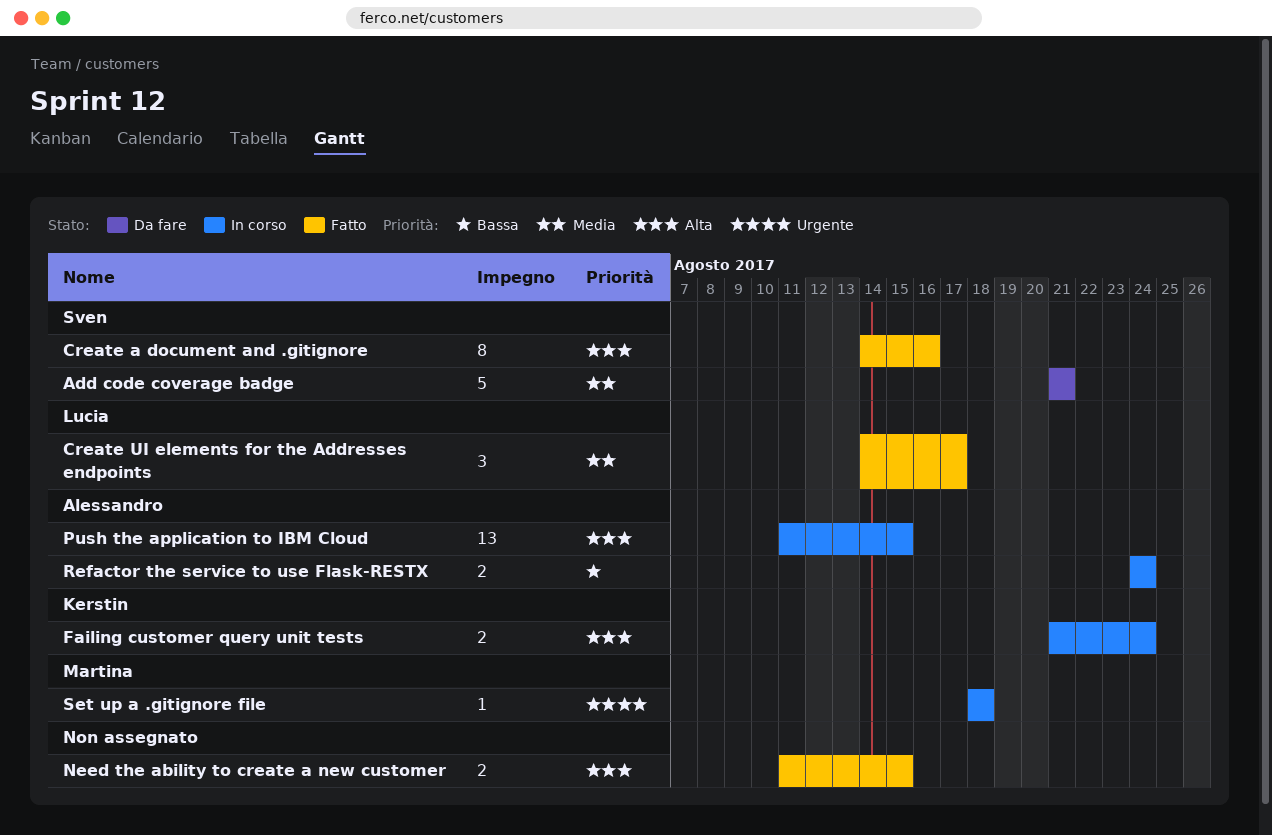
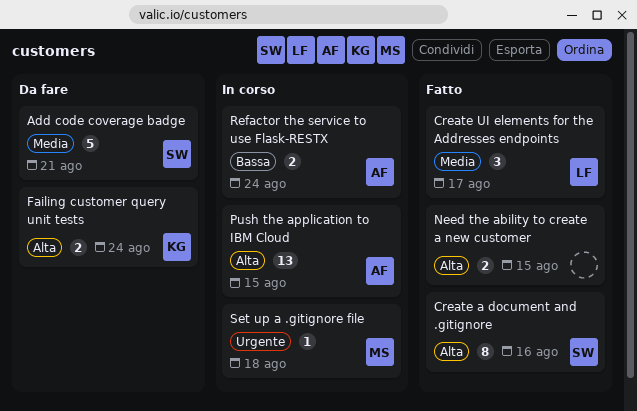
Failing customer query unit tests, status: In corso -> Da fare

